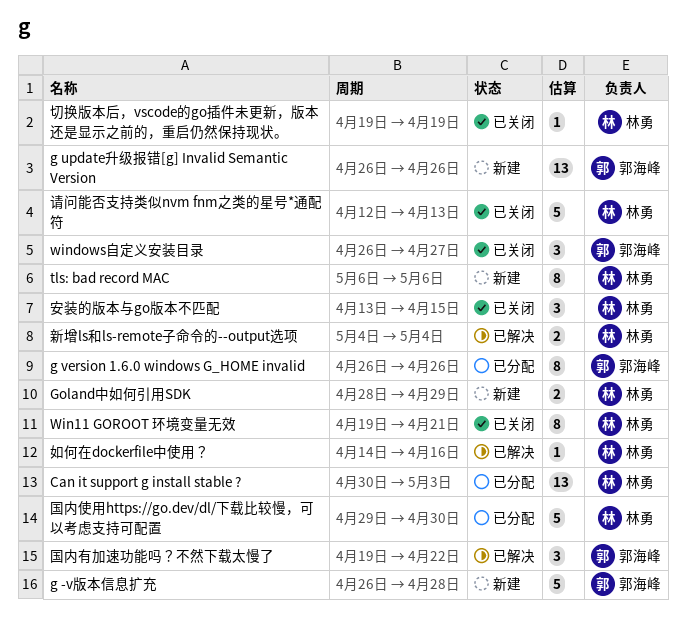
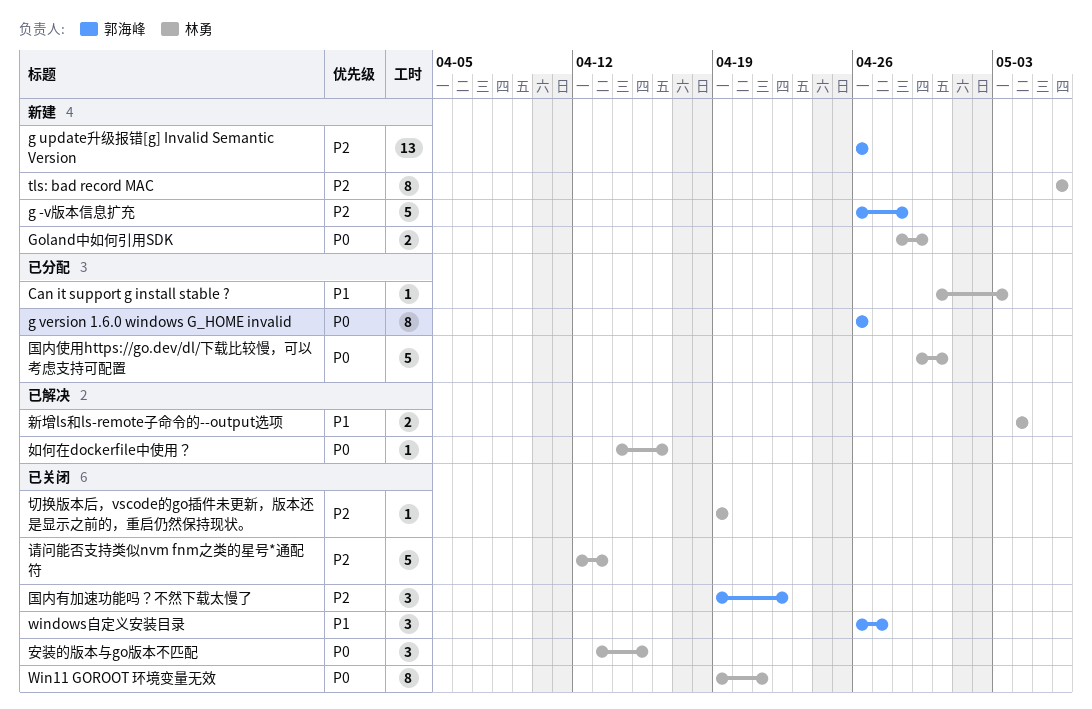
Can it support g install stable ?, estimate: 13 -> 1
国内有加速功能吗？不然下载太慢了, status: 已解决 -> 已关闭

